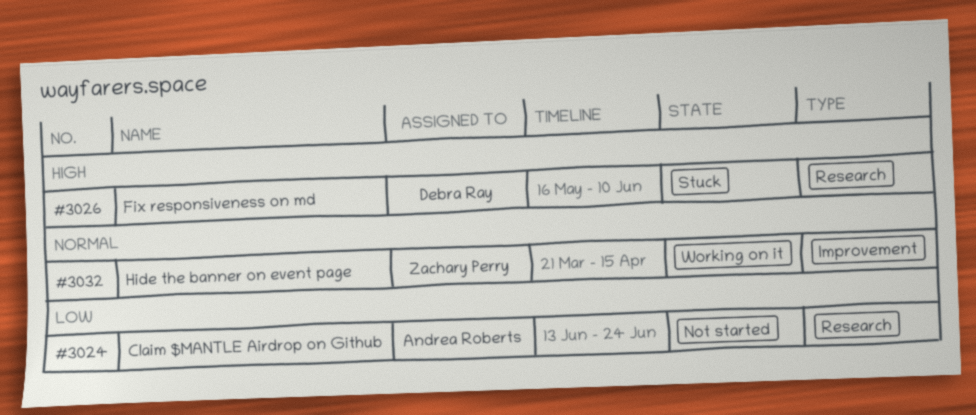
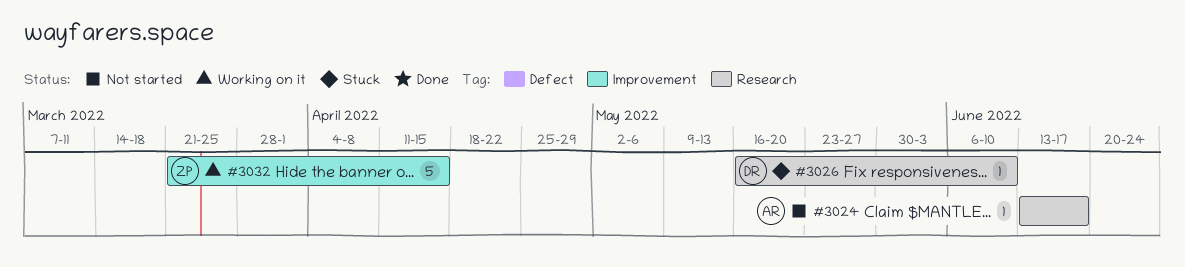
#3024, due: Jun 24 -> Jun 17

